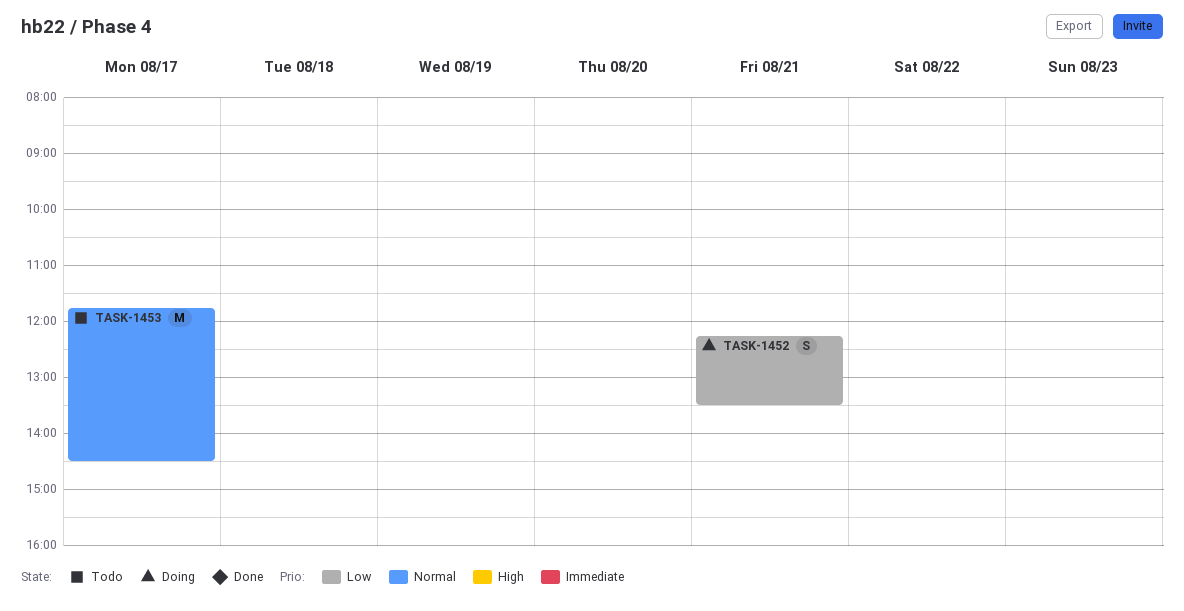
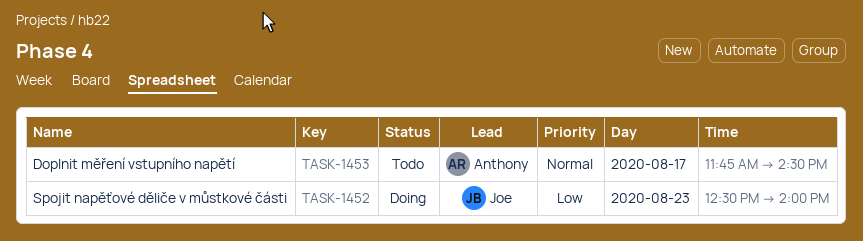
TASK-1452, day: Aug 21 -> Aug 23
TASK-1452, begins: 12:15 -> 12:30
TASK-1452, ends: 13:30 -> 14:00

